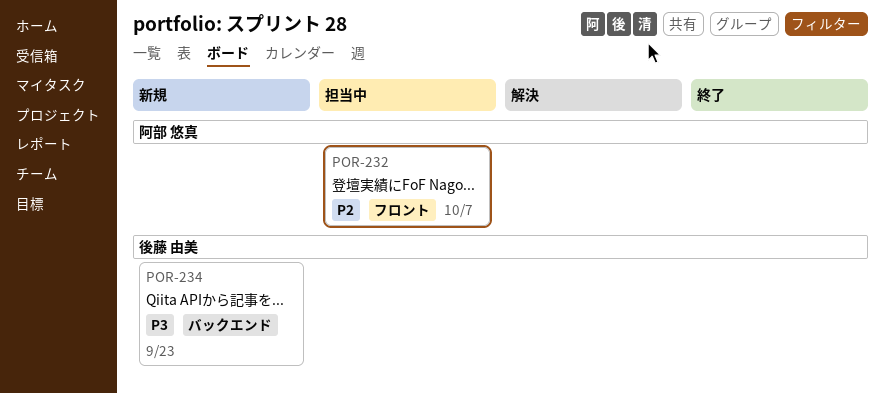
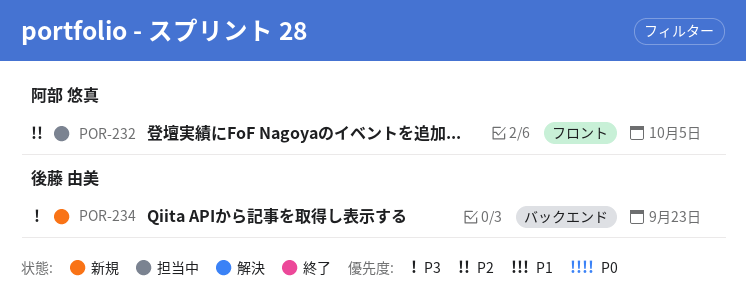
POR-232, due: Oct 7 -> Oct 5

